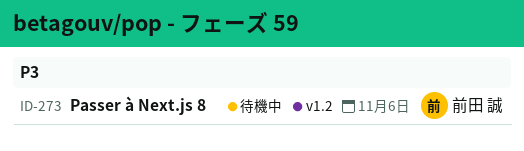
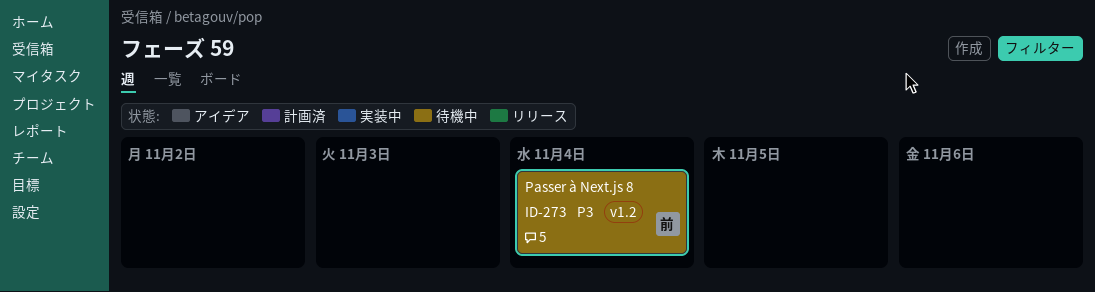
ID-273, due: Nov 6 -> Nov 4

